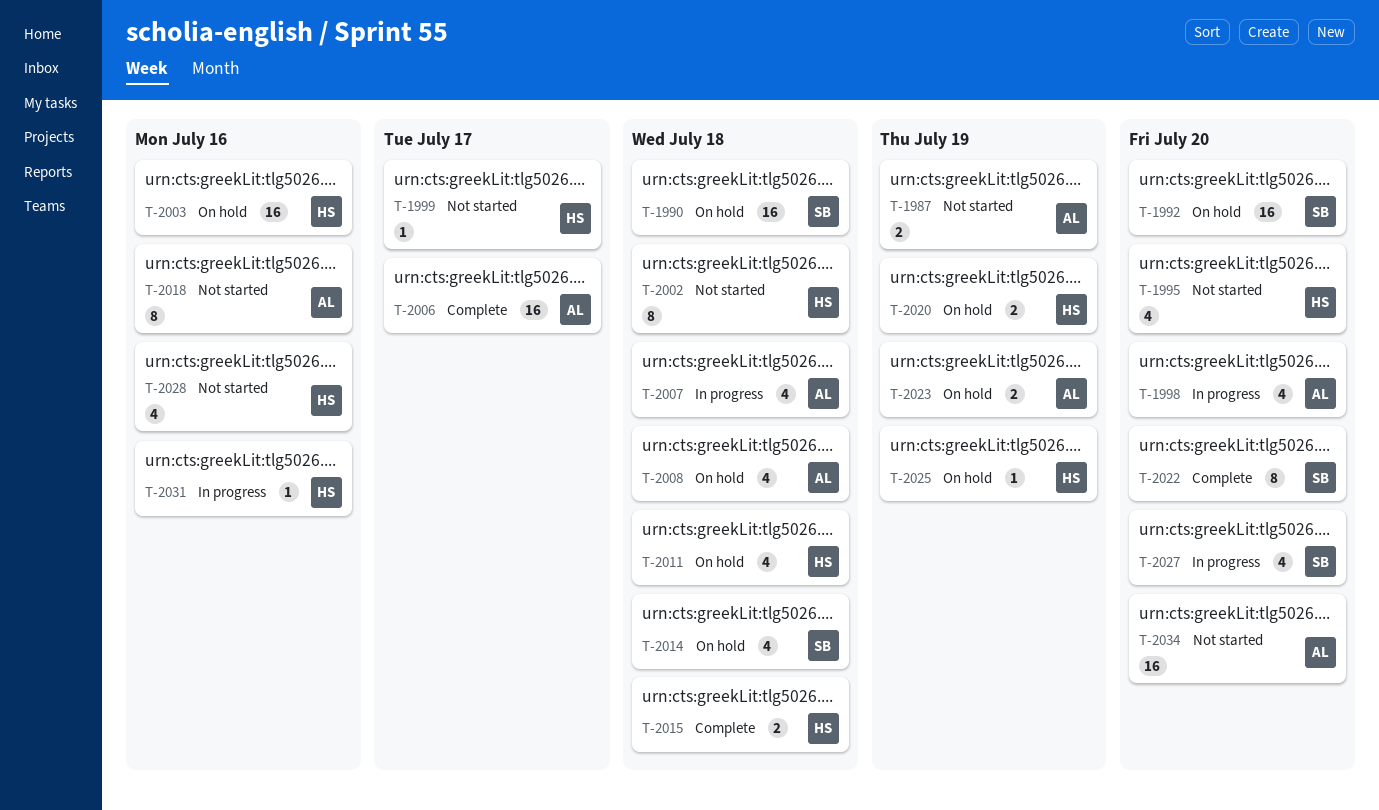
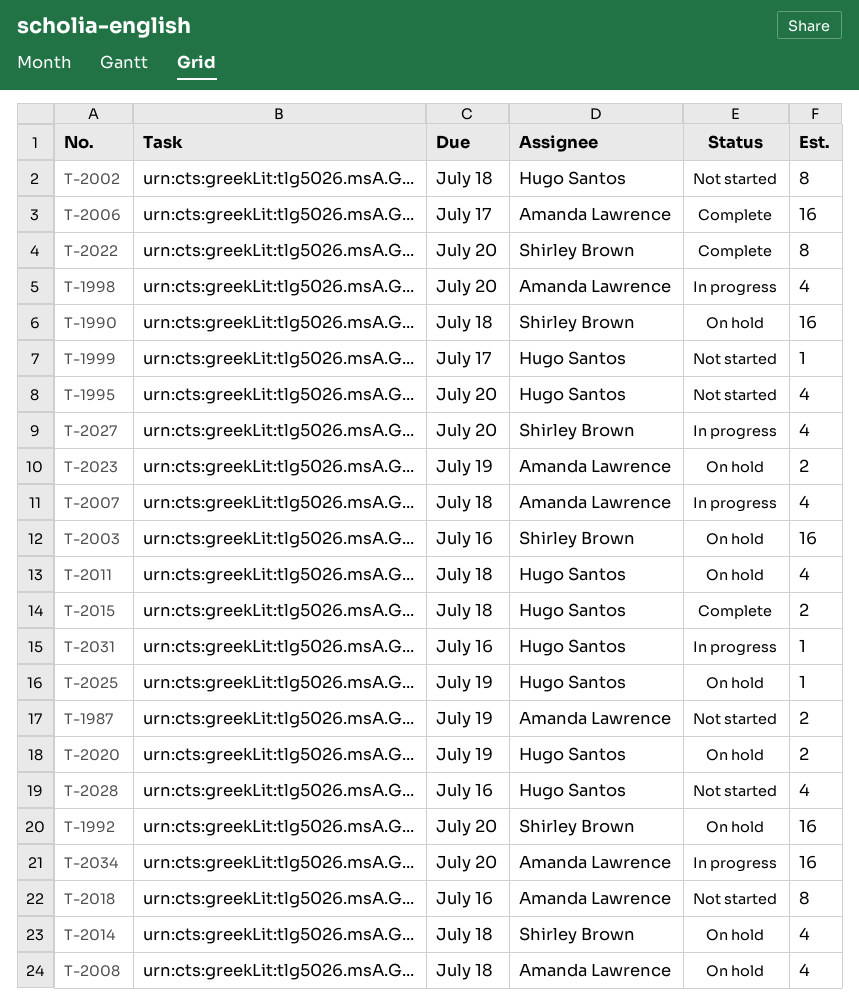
T-2003, owner: Hugo Santos -> Shirley Brown
T-2034, status: Not started -> In progress

